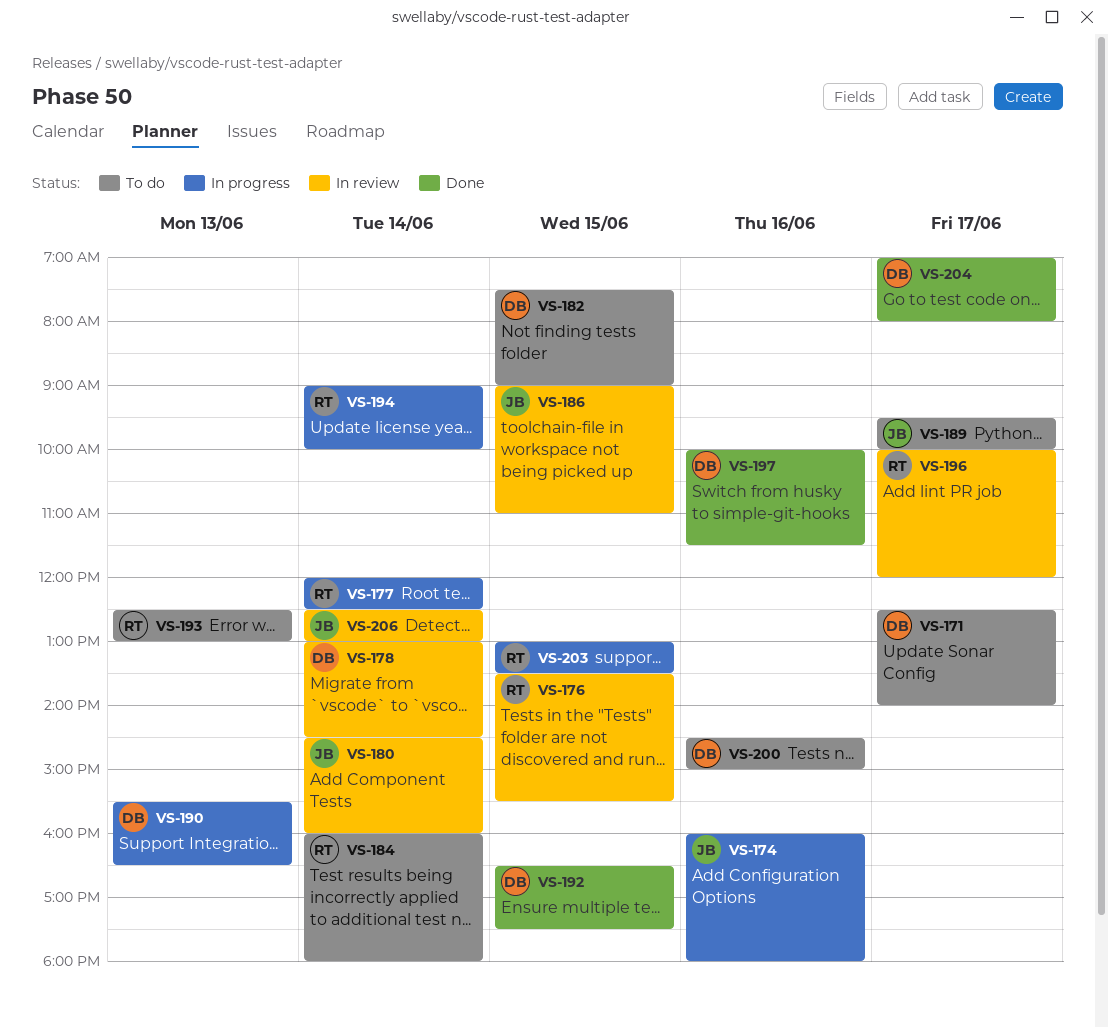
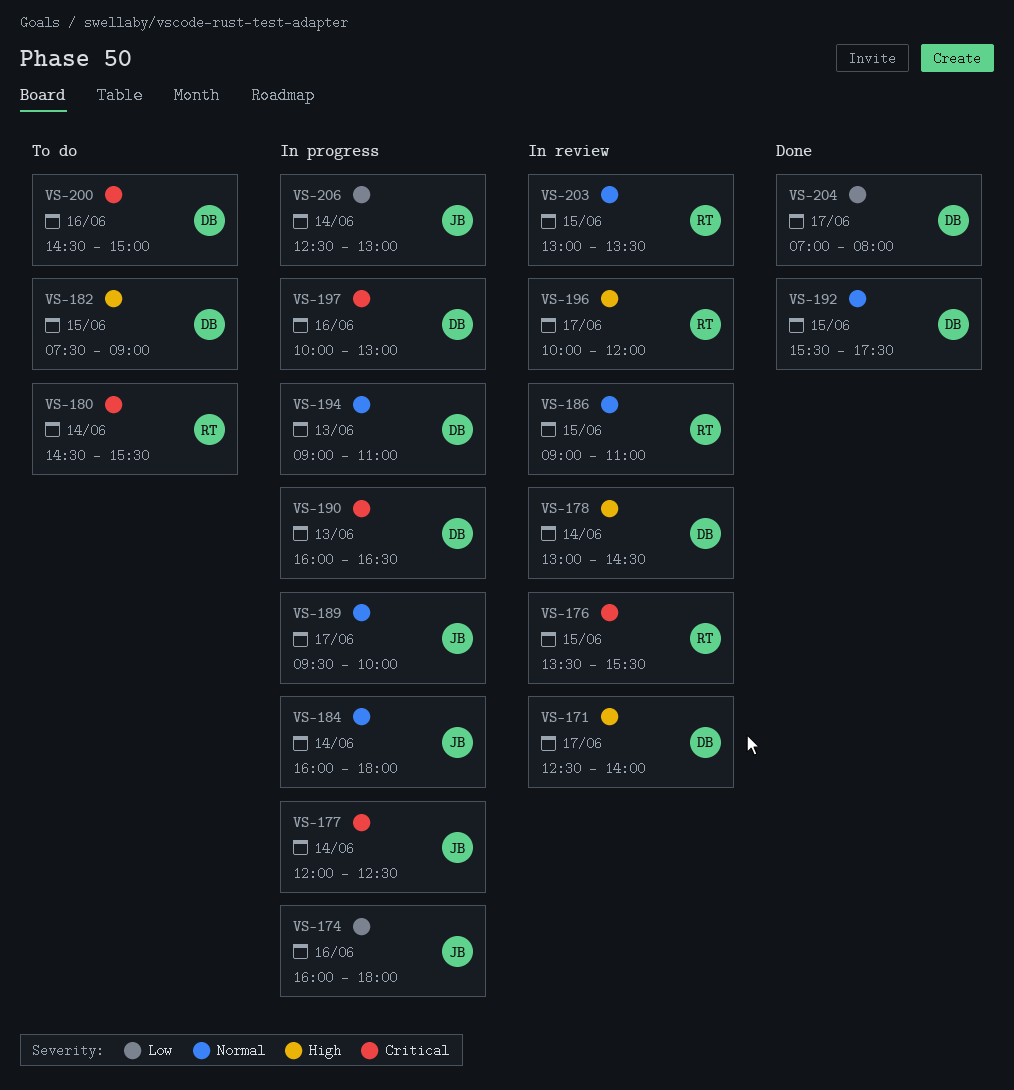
VS-171, status: To do -> In review
VS-177, owner: RT -> JB
VS-180, status: In review -> To do
VS-180, owner: JB -> RT
VS-180, ends: 16:00 -> 15:30
VS-184, status: To do -> In progress
VS-184, owner: RT -> JB
VS-186, owner: JB -> RT
VS-189, status: To do -> In progress
VS-190, begins: 15:30 -> 16:00
VS-192, begins: 16:30 -> 15:30
VS-193: present -> none
VS-194, owner: RT -> DB
VS-194, day: Jun 14 -> Jun 13
VS-194, ends: 10:00 -> 11:00
VS-197, status: Done -> In progress
VS-197, ends: 11:30 -> 13:00
VS-203, status: In progress -> In review
VS-206, status: In review -> In progress

